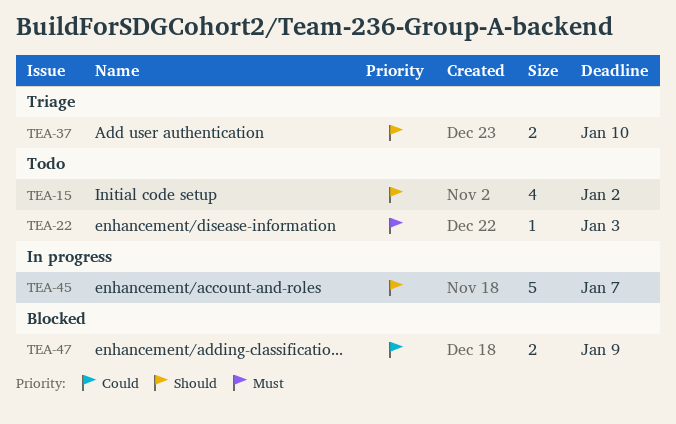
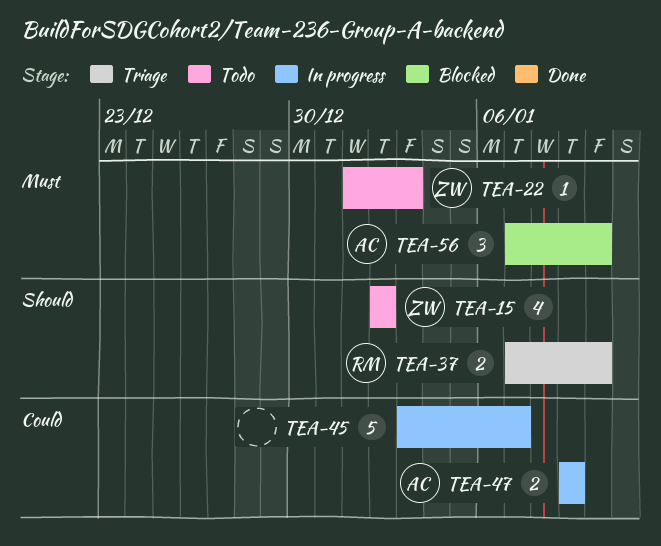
TEA-45, priority: Should -> Could
TEA-47, status: Blocked -> In progress
TEA-56: none -> present

